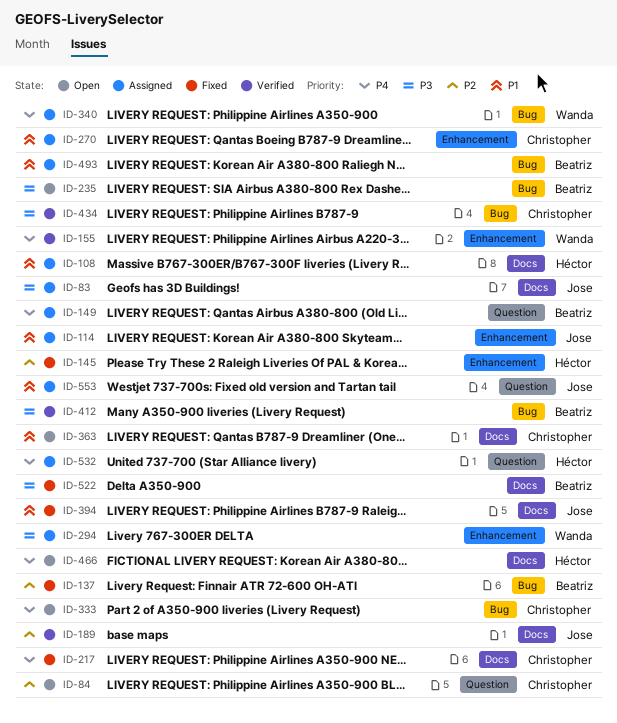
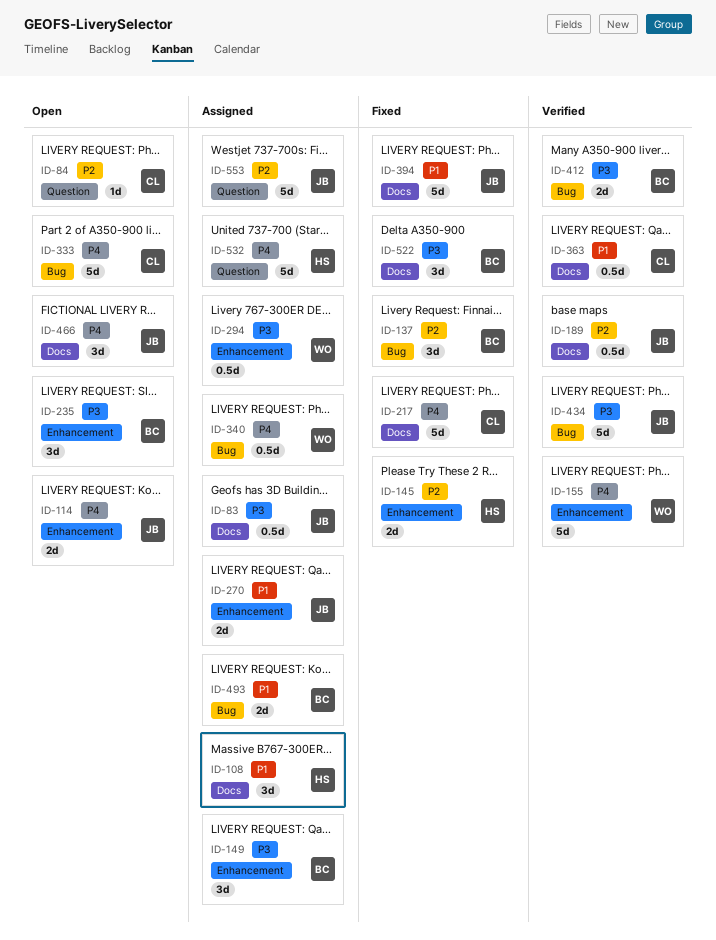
ID-114, status: Assigned -> Open
ID-114, priority: P1 -> P4
ID-149, priority: P4 -> P3
ID-149, label: Question -> Enhancement
ID-235, label: Bug -> Enhancement
ID-270, owner: Christopher -> Jose
ID-363, status: Open -> Verified
ID-434, owner: Christopher -> Jose
ID-466, owner: Héctor -> Jose
ID-553, priority: P1 -> P2

